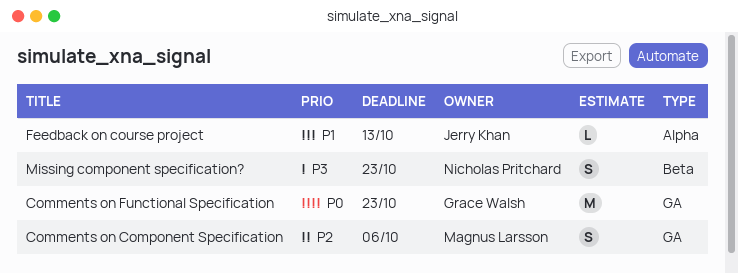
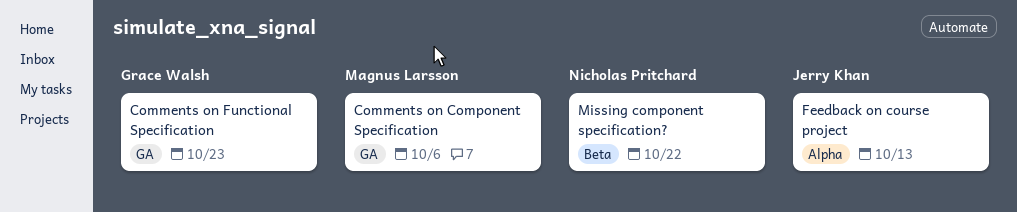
Missing component specification?, due: Oct 23 -> Oct 22

